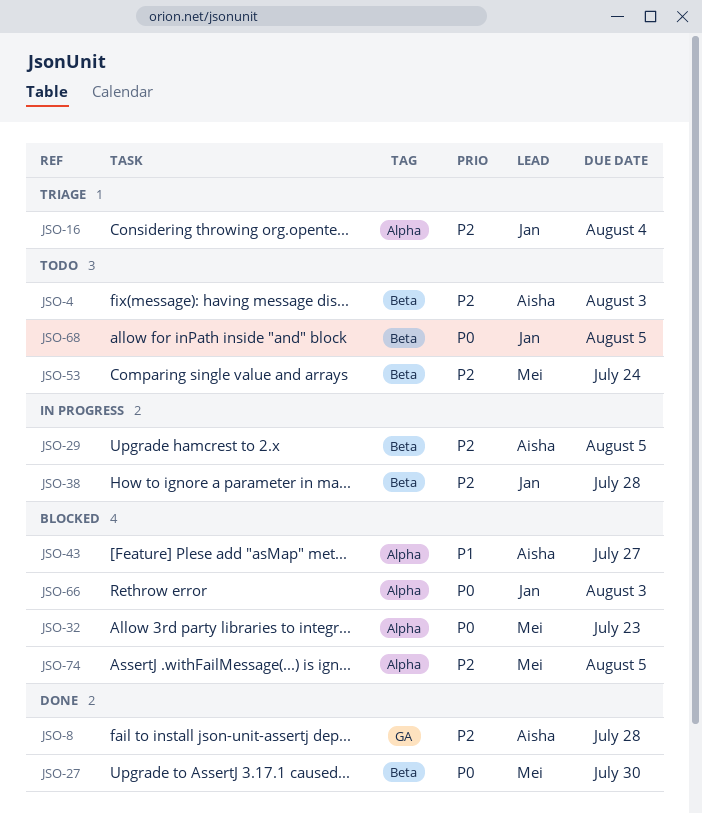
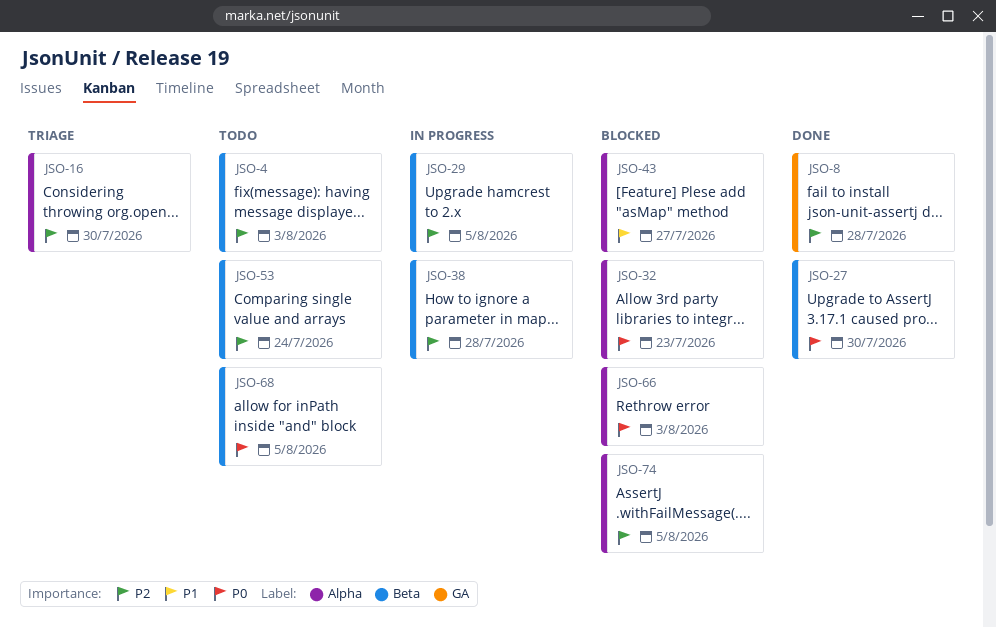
JSO-16, due: Aug 4 -> Jul 30

